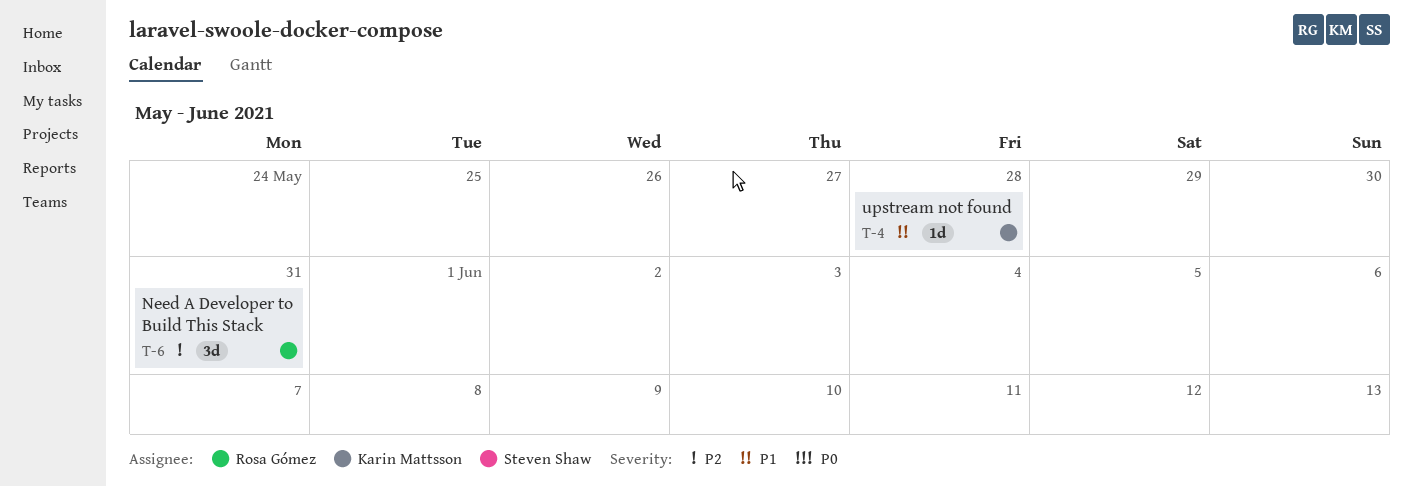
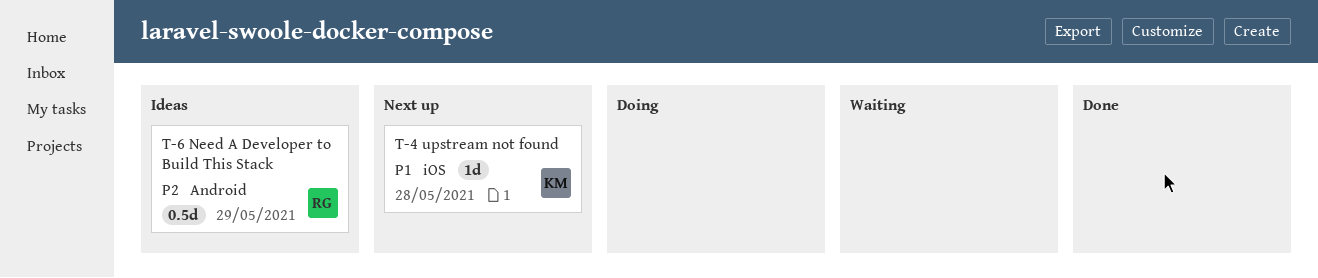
T-6, estimate: 3d -> 0.5d
T-6, due: May 31 -> May 29

